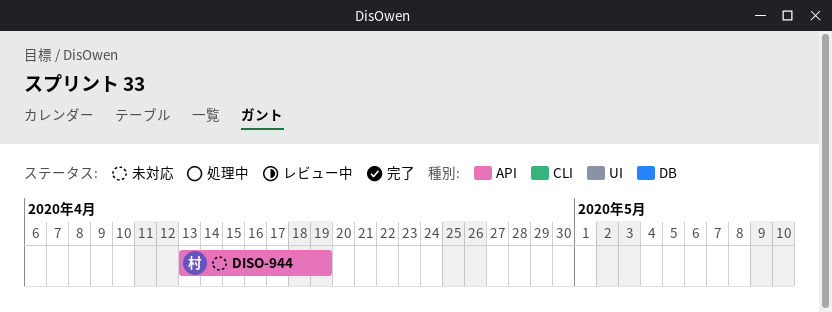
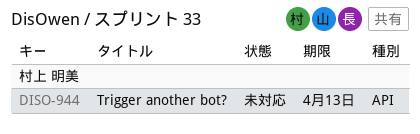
DISO-944, due: Apr 19 -> Apr 13

